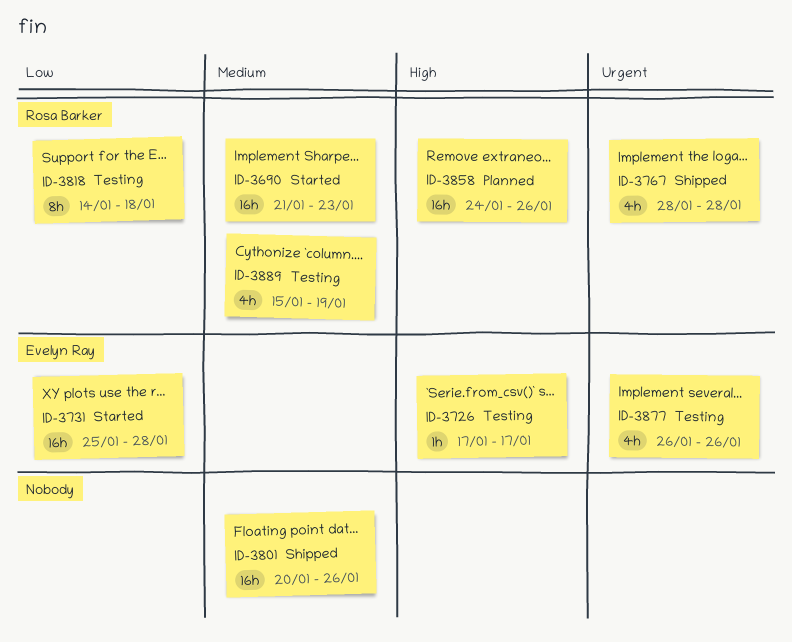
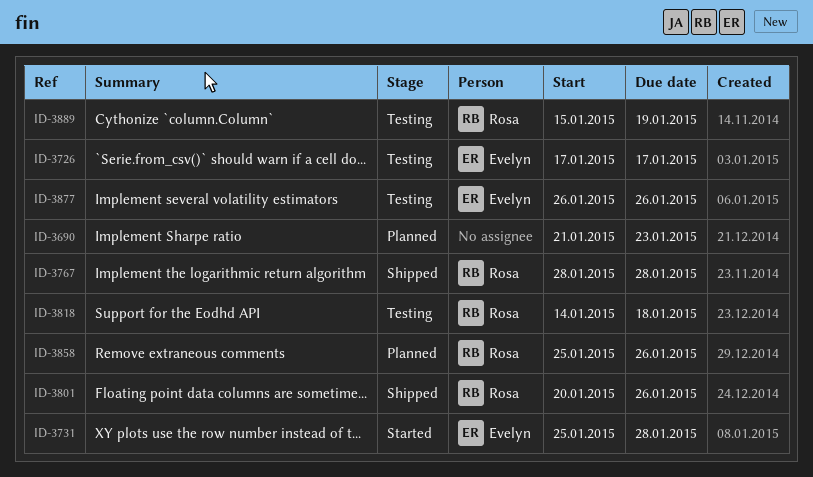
ID-3690, status: Started -> Planned
ID-3690, owner: Rosa Barker -> none
ID-3801, owner: none -> Rosa Barker
ID-3858, start: Jan 24 -> Jan 25

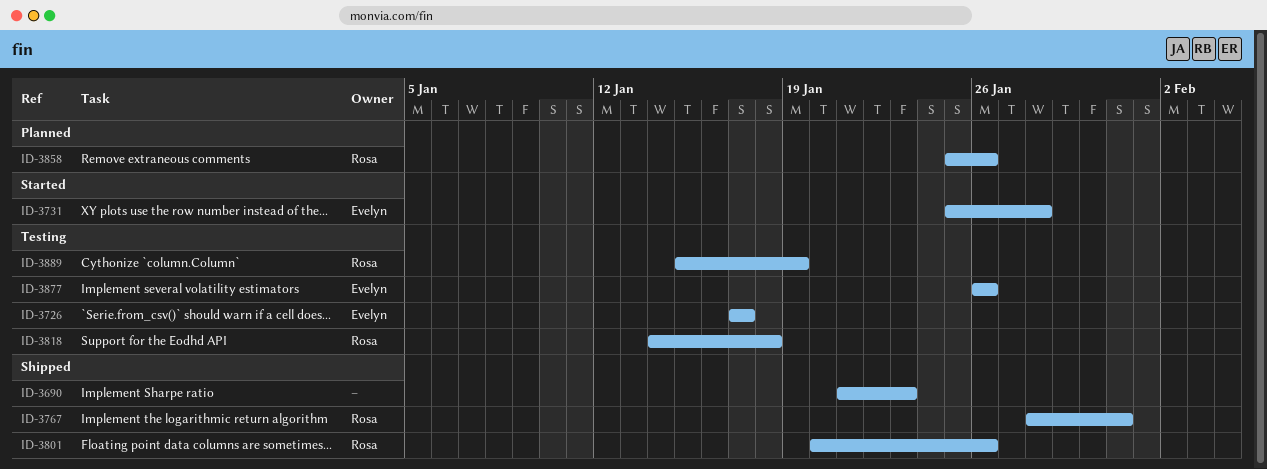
ID-3690, status: Planned -> Shipped
ID-3767, due: Jan 28 -> Jan 31

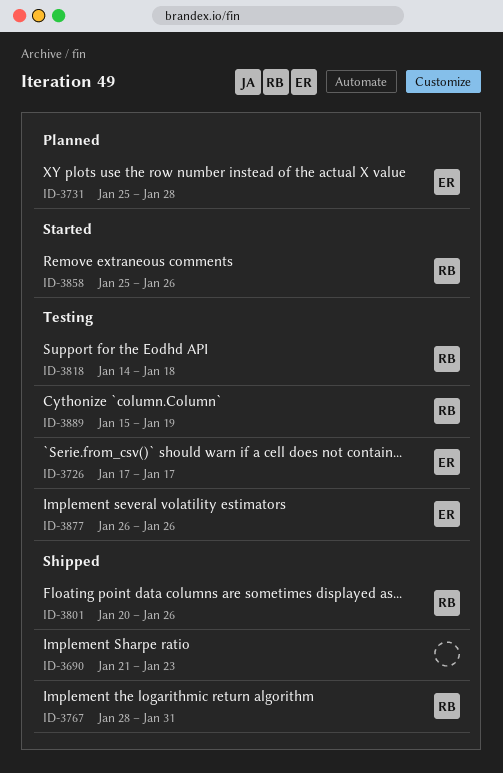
ID-3731, status: Started -> Planned
ID-3858, status: Planned -> Started

